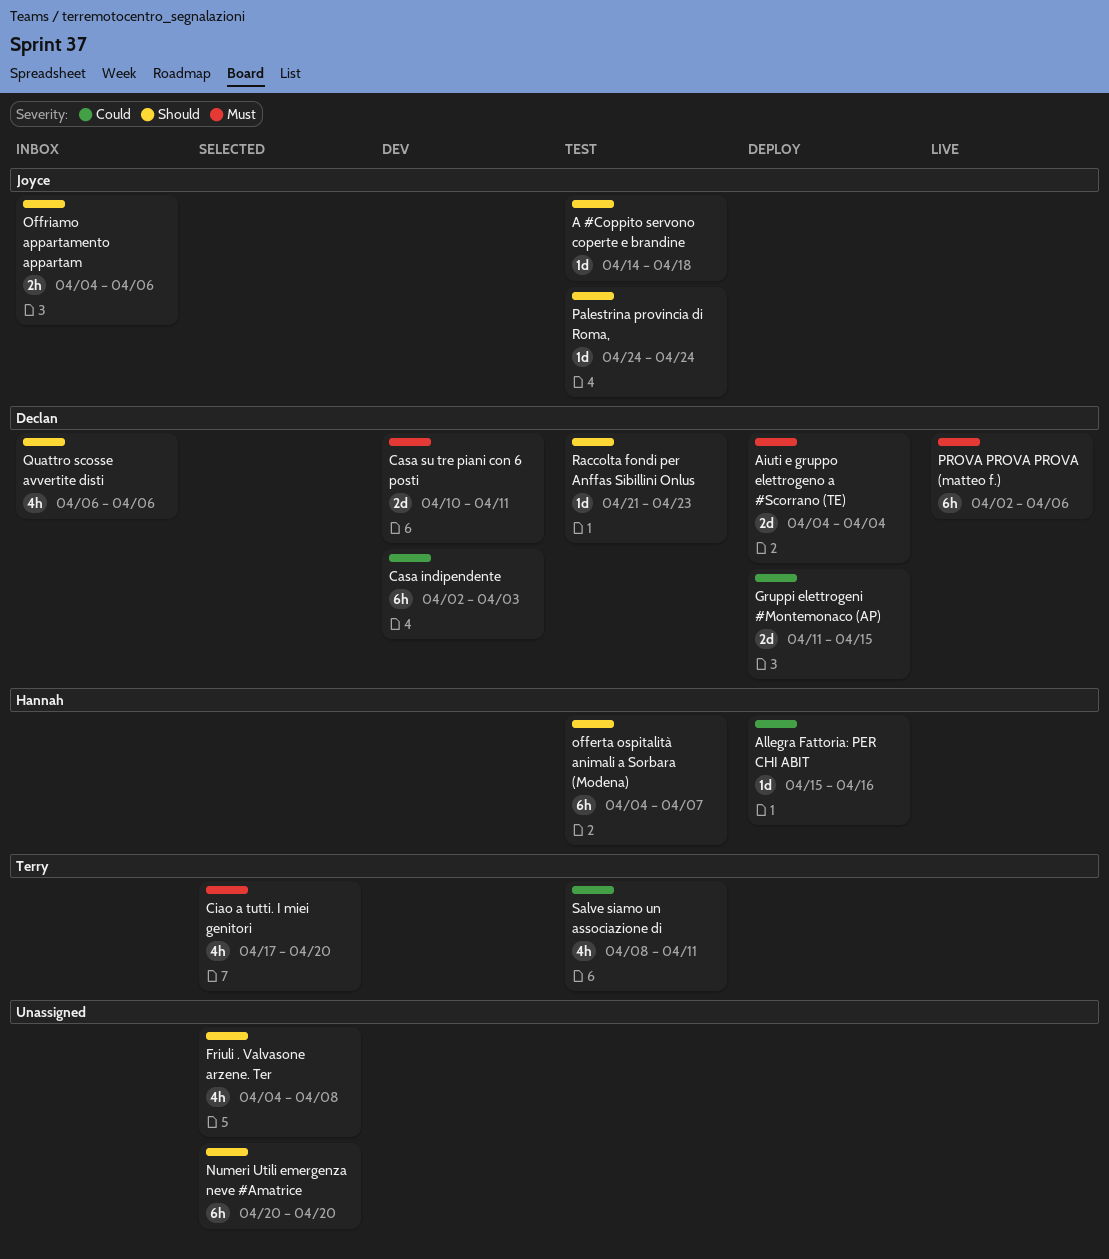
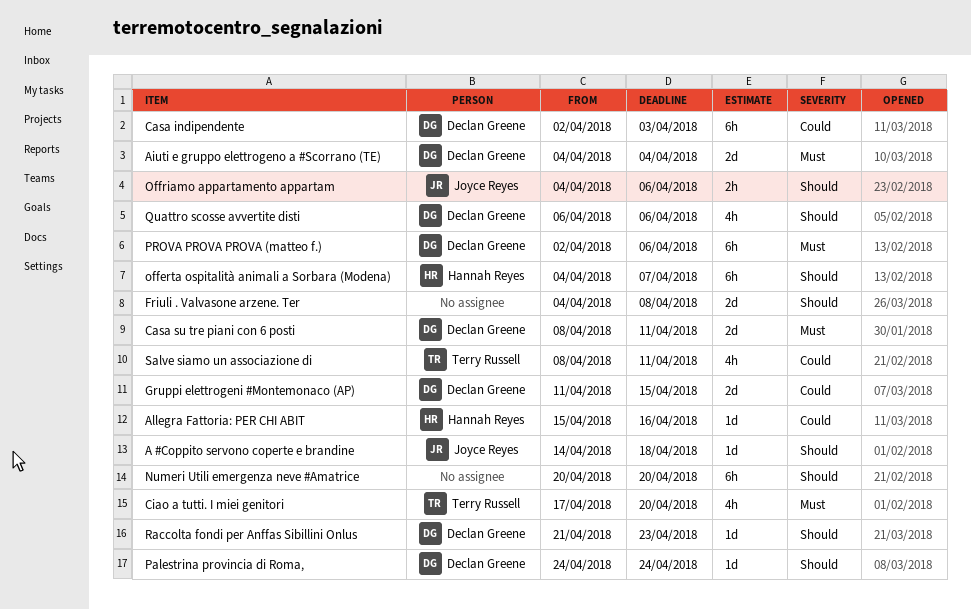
Casa su tre piani con 6 posti, start: Apr 10 -> Apr 8
Friuli . Valvasone arzene. Ter, estimate: 4h -> 2d
Palestrina provincia di Roma,, owner: Joyce Reyes -> Declan Greene

